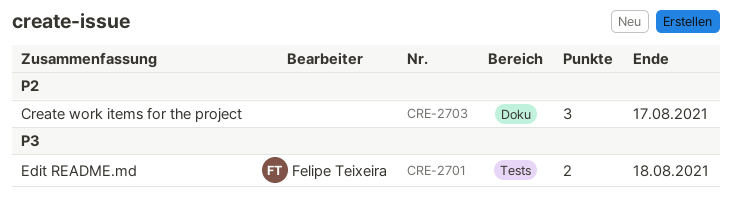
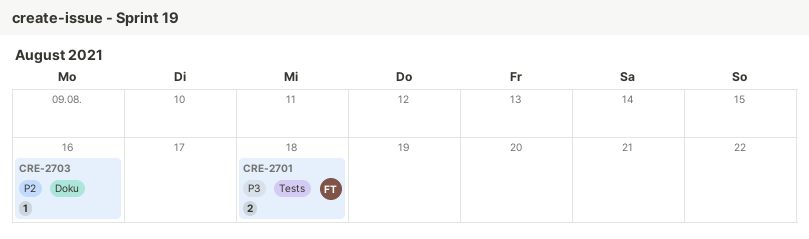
CRE-2703, estimate: 3 -> 1
CRE-2703, due: Aug 17 -> Aug 16

